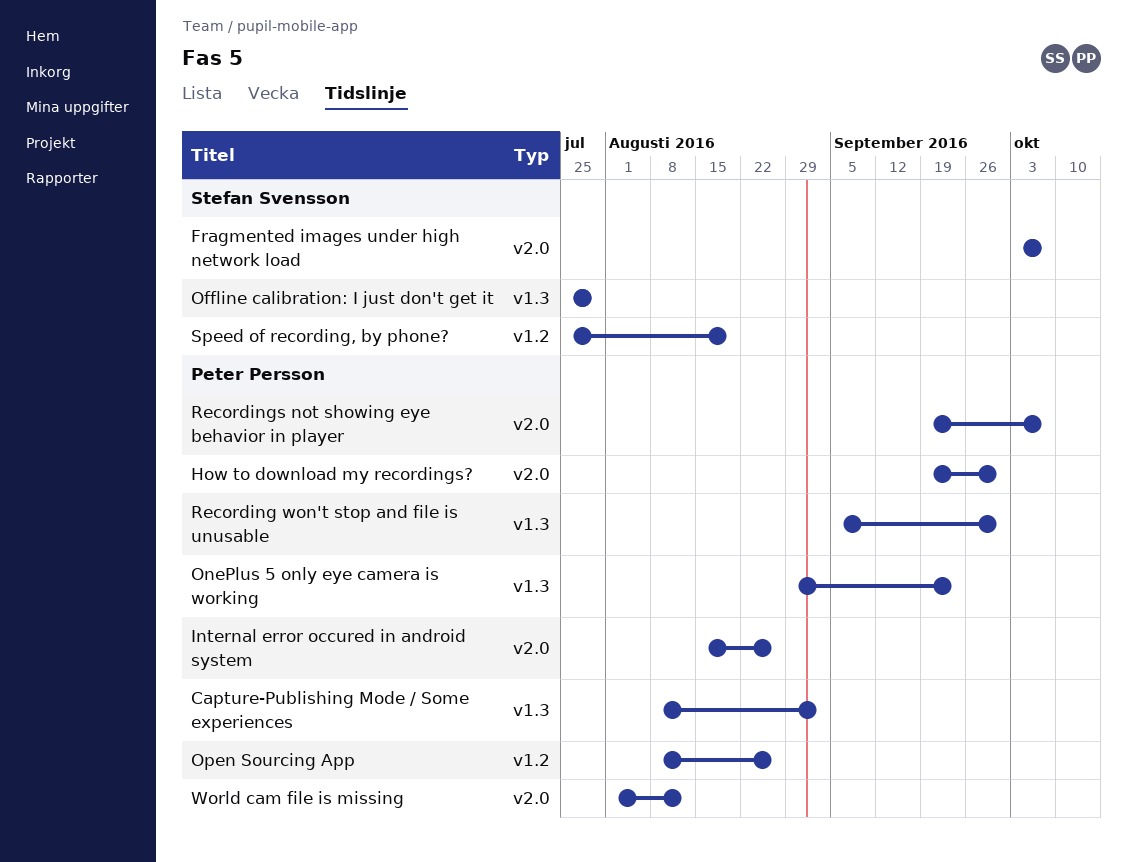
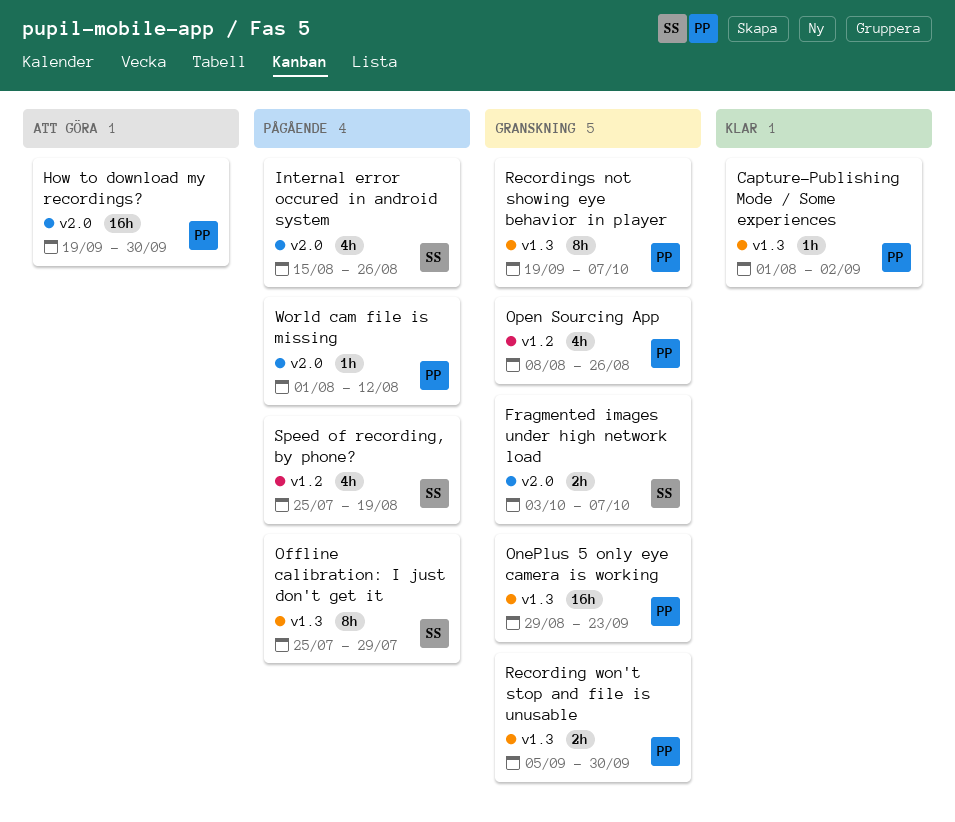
Capture-Publishing Mode / Some experiences, start: Aug 8 -> Aug 1
Internal error occured in android system, owner: Peter Persson -> Stefan Svensson
Recordings not showing eye behavior in player, label: v2.0 -> v1.3

